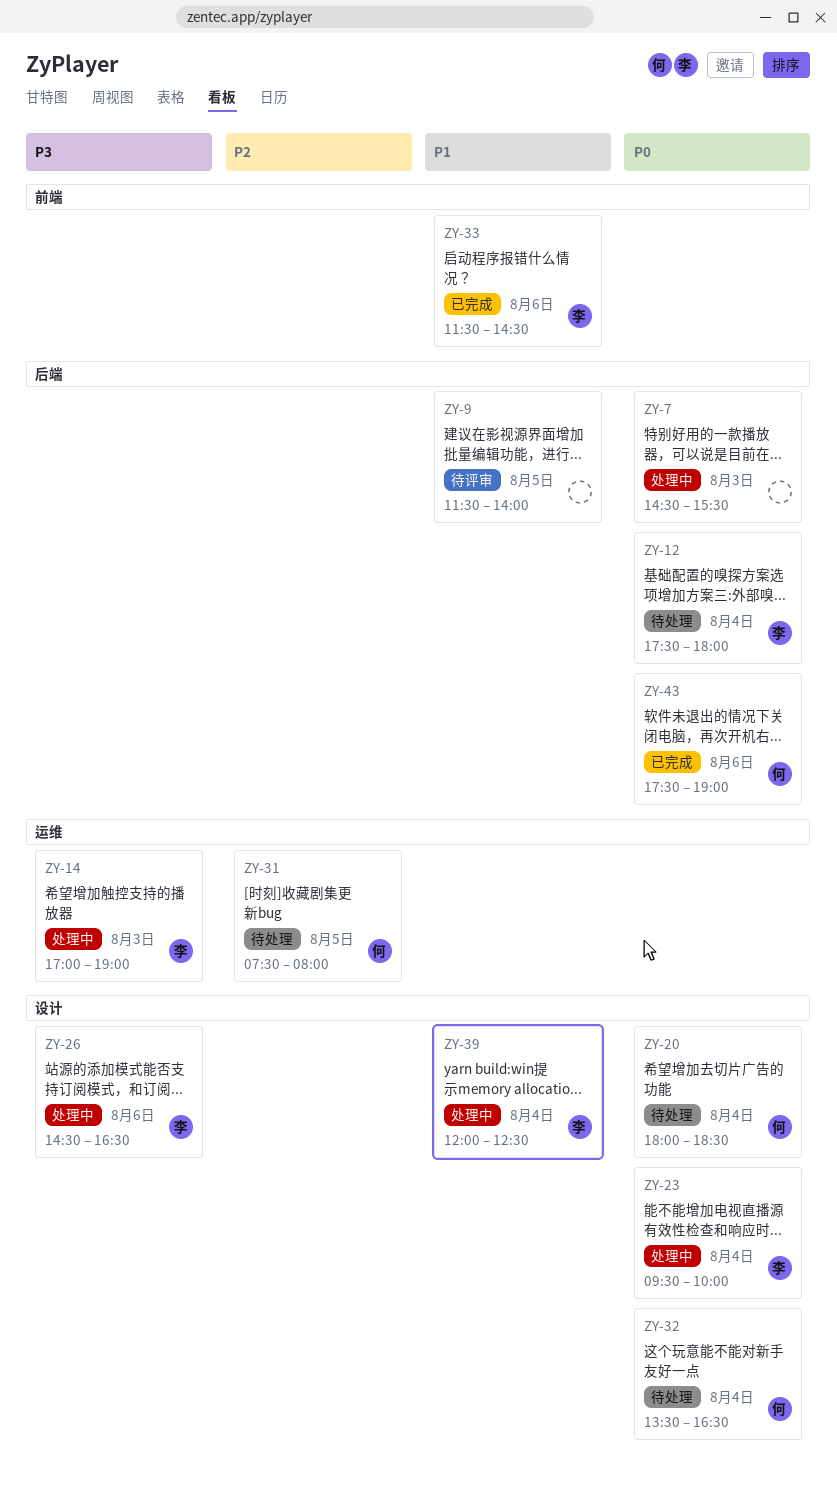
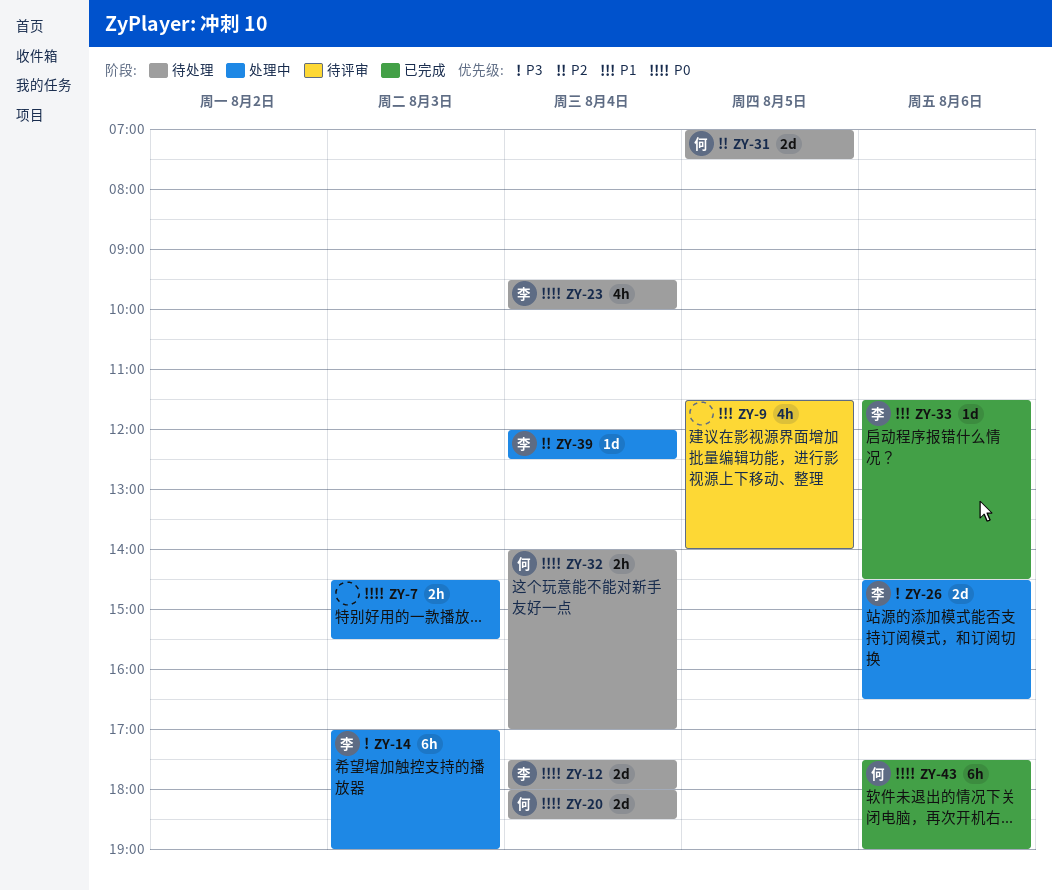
ZY-23, status: 处理中 -> 待处理
ZY-31, begins: 07:30 -> 07:00
ZY-31, ends: 08:00 -> 07:30
ZY-32, begins: 13:30 -> 14:00
ZY-32, ends: 16:30 -> 17:00
ZY-39, priority: P1 -> P2

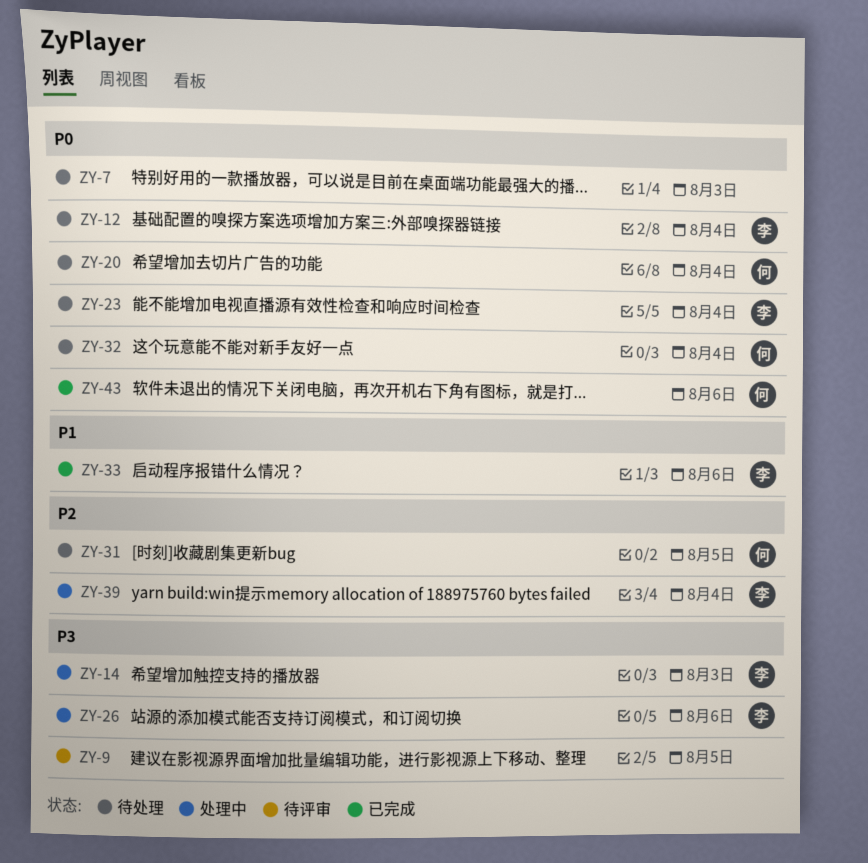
ZY-7, status: 处理中 -> 待处理
ZY-9, priority: P1 -> P3

